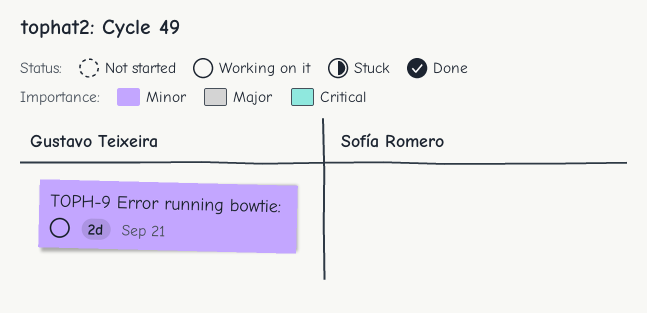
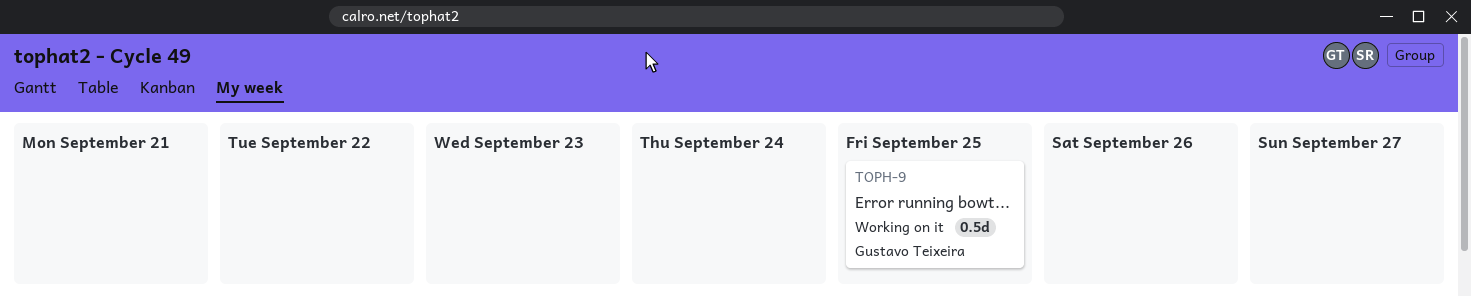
TOPH-9, estimate: 2d -> 0.5d
TOPH-9, due: Sep 21 -> Sep 25

